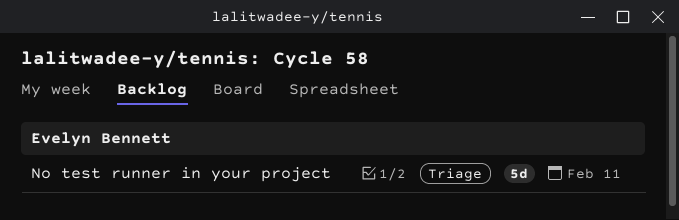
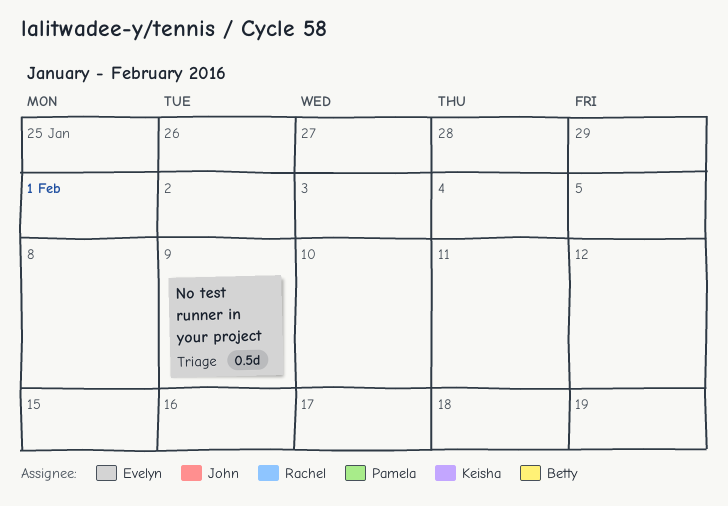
No test runner in your project, estimate: 5d -> 0.5d
No test runner in your project, due: Feb 11 -> Feb 9

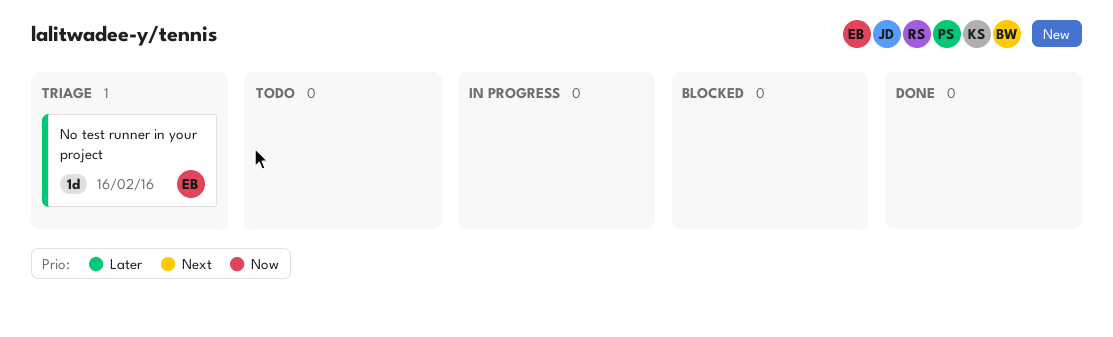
No test runner in your project, estimate: 0.5d -> 1d
No test runner in your project, due: Feb 9 -> Feb 16

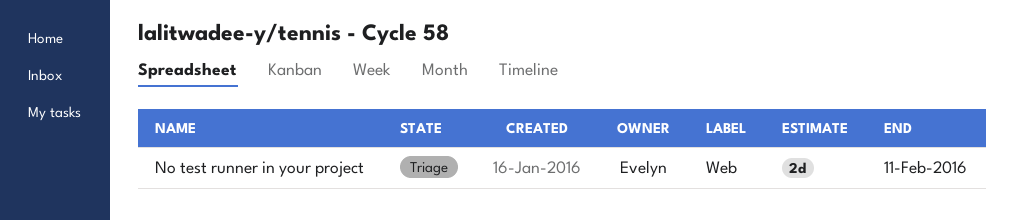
No test runner in your project, estimate: 1d -> 2d
No test runner in your project, due: Feb 16 -> Feb 11

